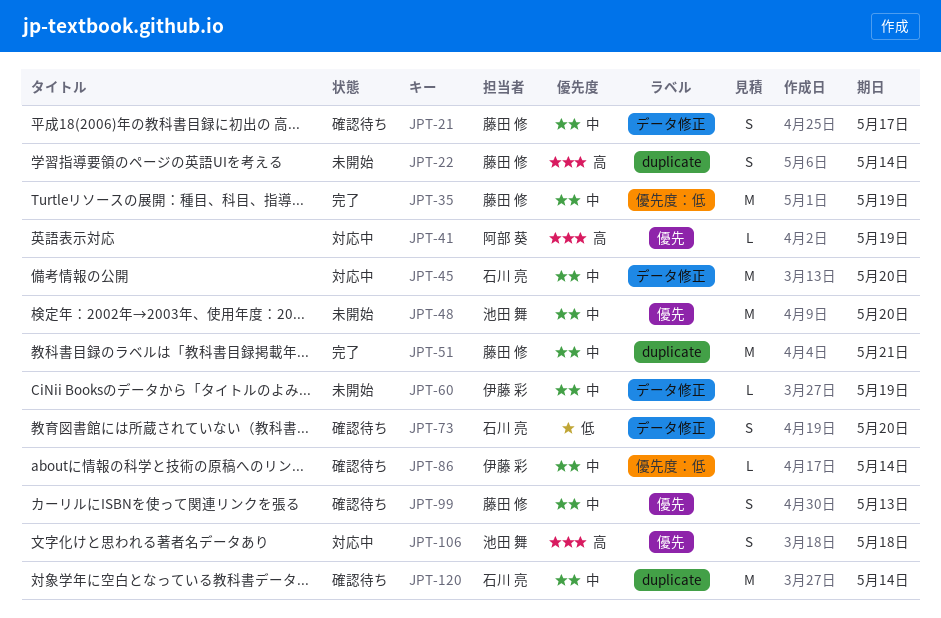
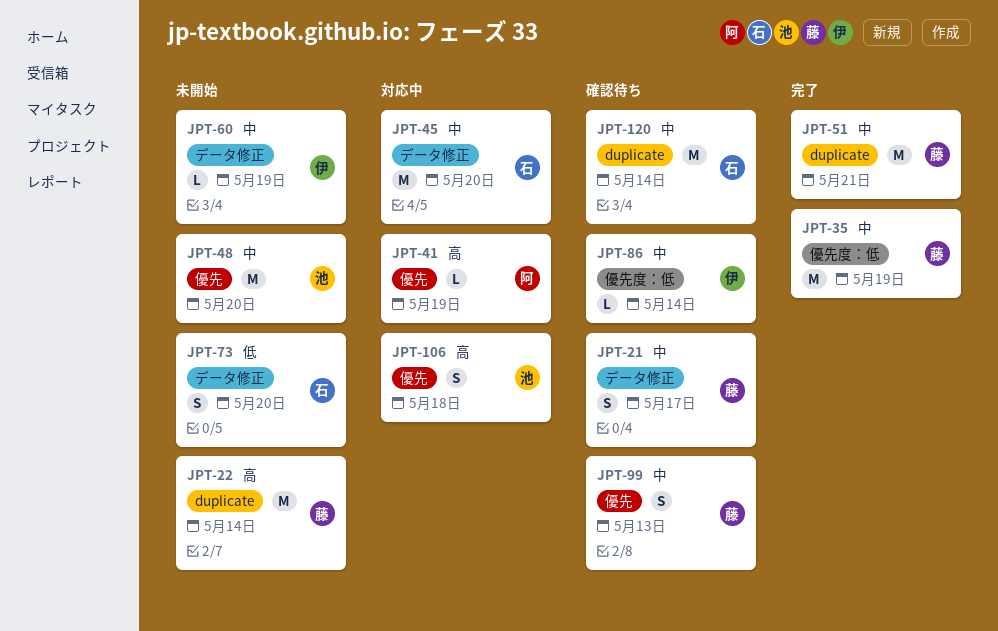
JPT-22, estimate: S -> M
JPT-73, status: 確認待ち -> 未開始

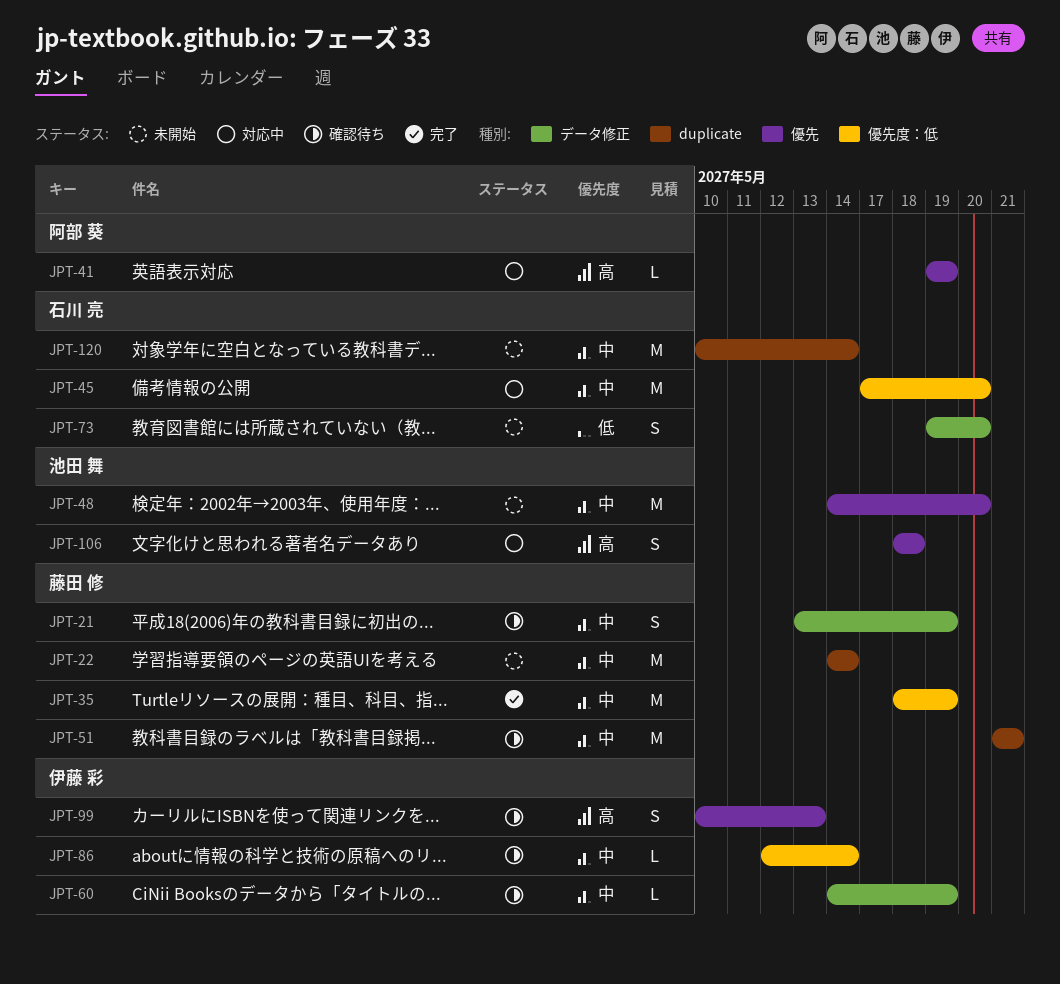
JPT-21, due: May 17 -> May 19
JPT-22, priority: 高 -> 中
JPT-45, label: データ修正 -> 優先度：低
JPT-51, status: 完了 -> 確認待ち
JPT-60, status: 未開始 -> 確認待ち
JPT-99, owner: 藤田 修 -> 伊藤 彩
JPT-99, priority: 中 -> 高
JPT-120, status: 確認待ち -> 未開始

